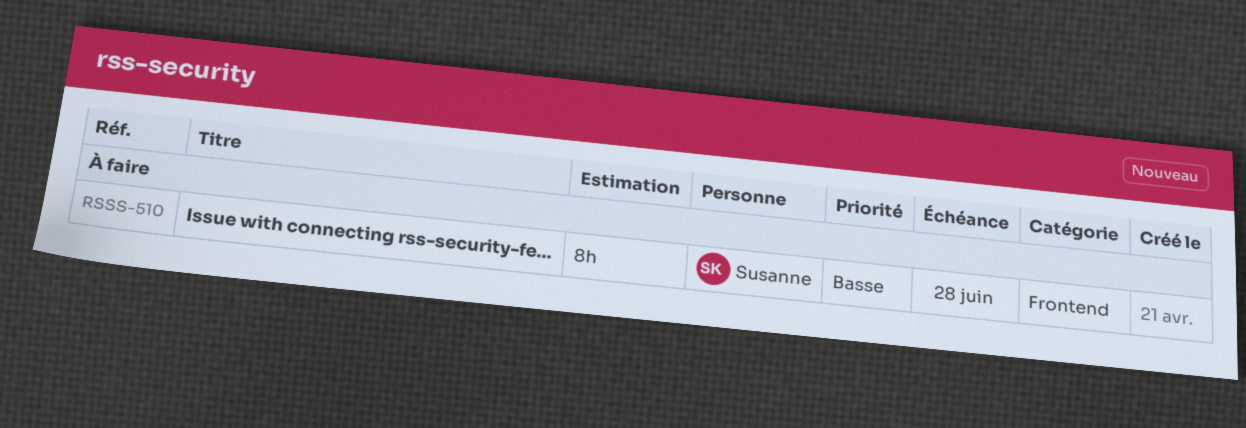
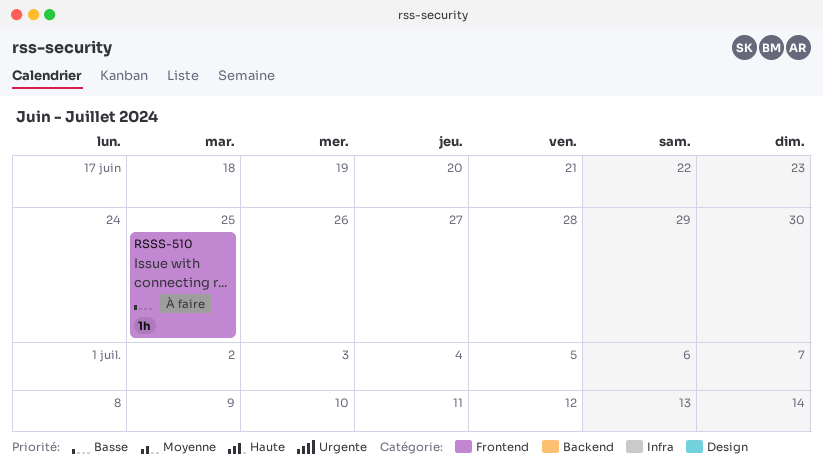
RSSS-510, estimate: 8h -> 1h
RSSS-510, due: Jun 28 -> Jun 25

